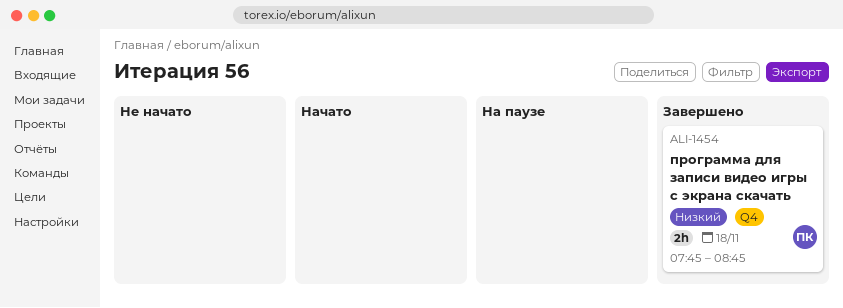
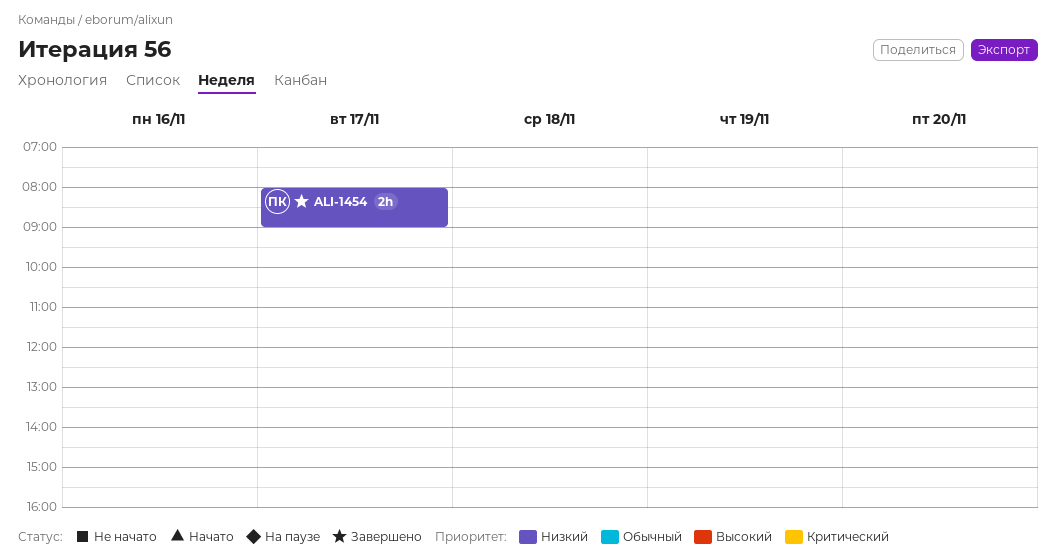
ALI-1454, day: Nov 18 -> Nov 17
ALI-1454, begins: 07:45 -> 08:00
ALI-1454, ends: 08:45 -> 09:00

